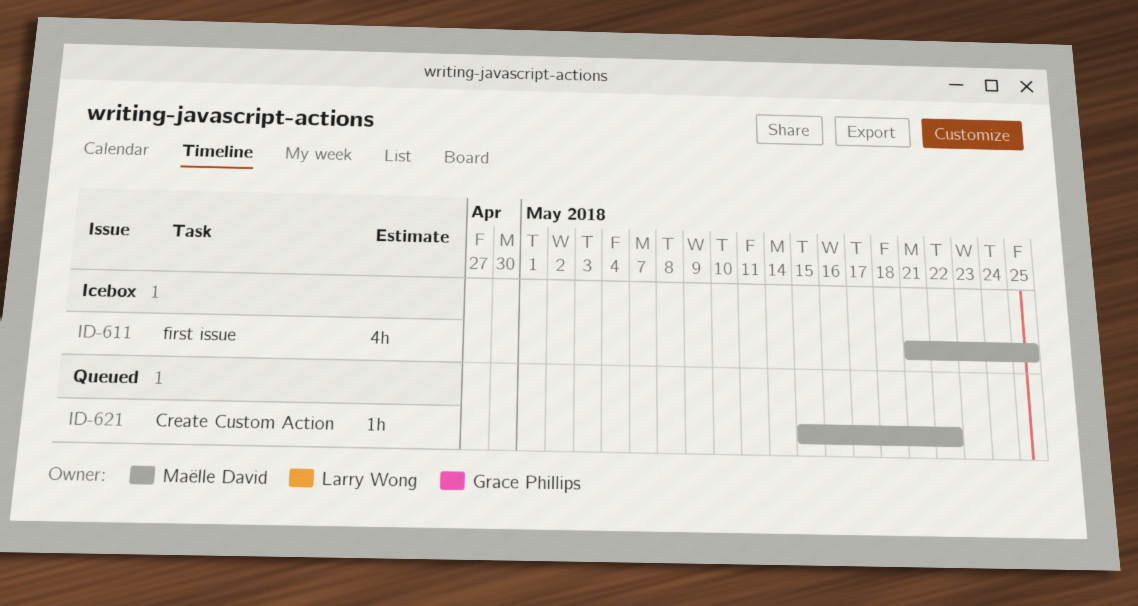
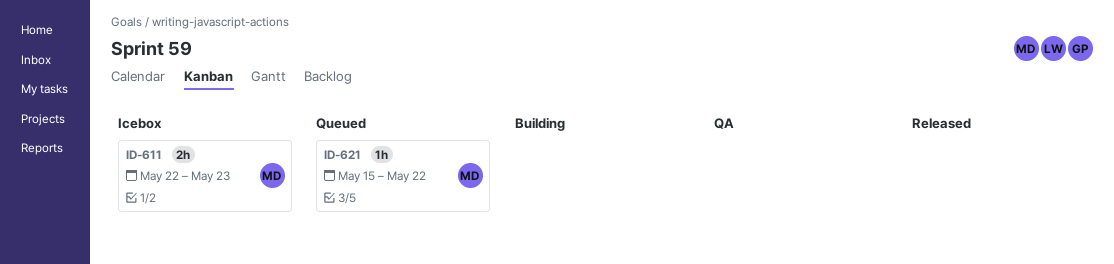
ID-611, estimate: 4h -> 2h
ID-611, start: May 21 -> May 22
ID-611, due: May 25 -> May 23

